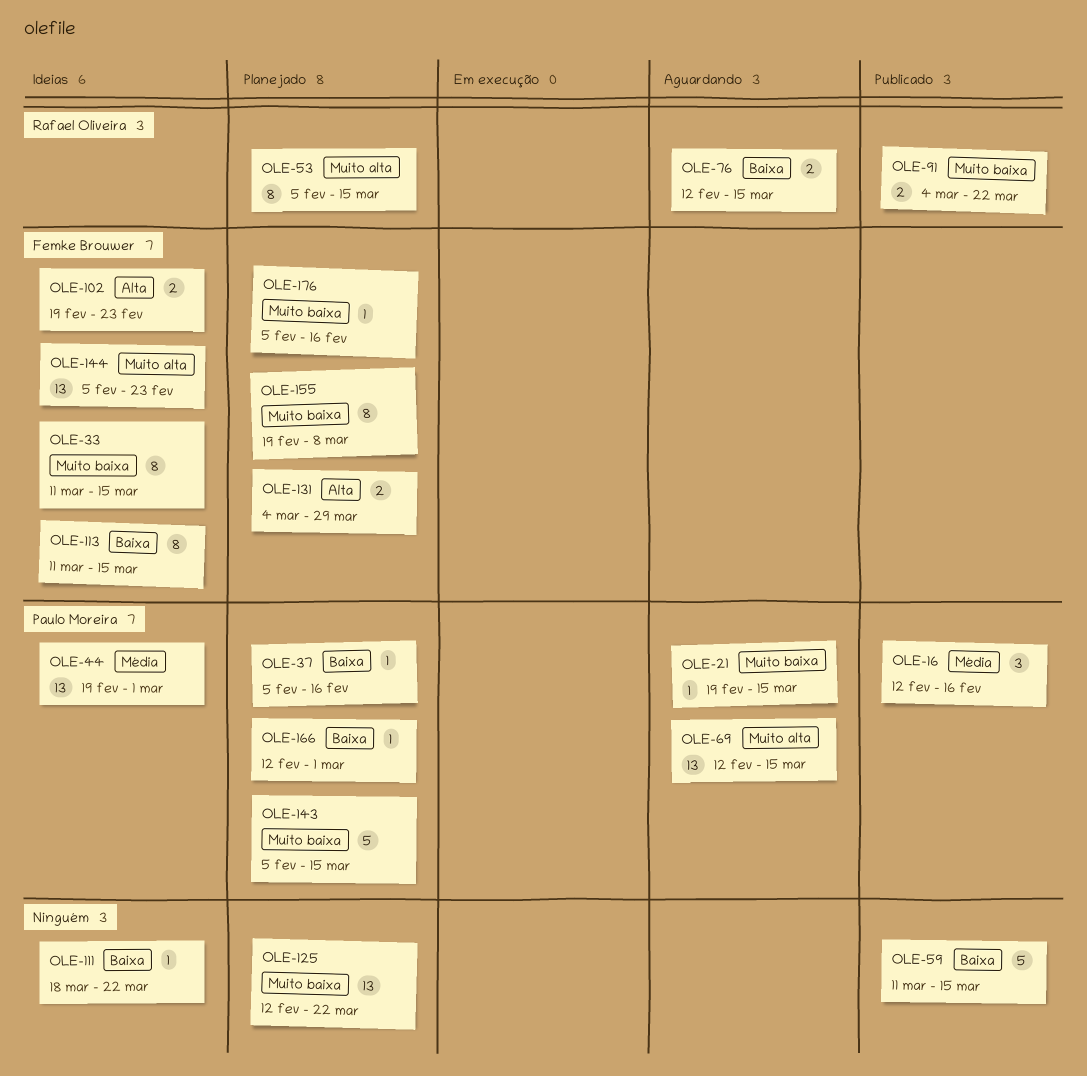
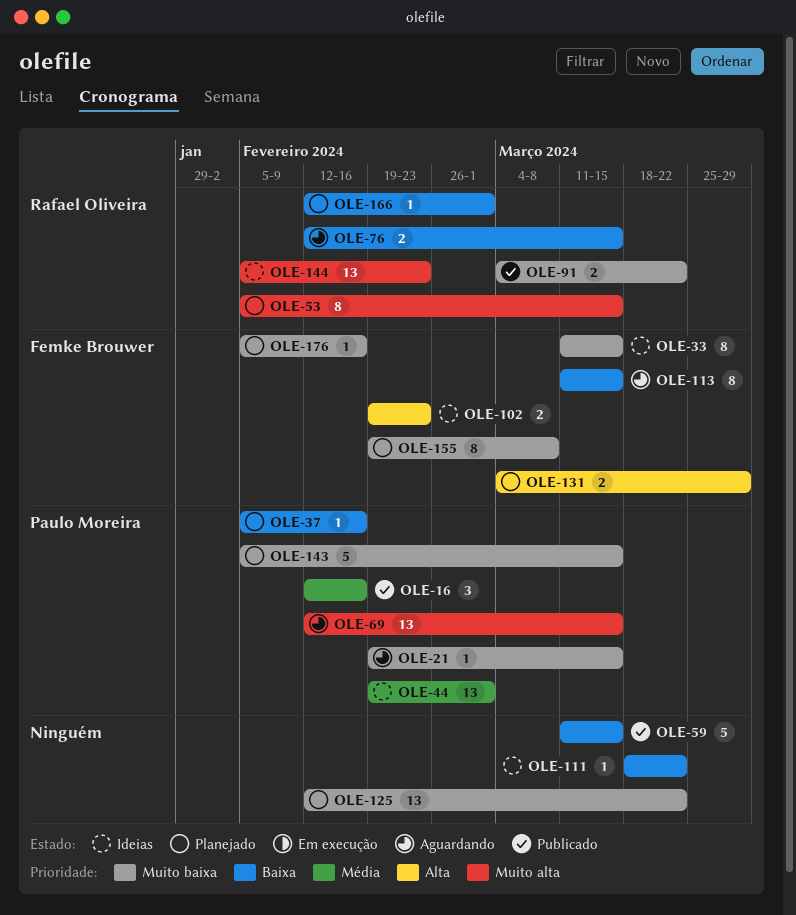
OLE-113, status: Ideias -> Aguardando
OLE-144, owner: Femke Brouwer -> Rafael Oliveira
OLE-166, owner: Paulo Moreira -> Rafael Oliveira

